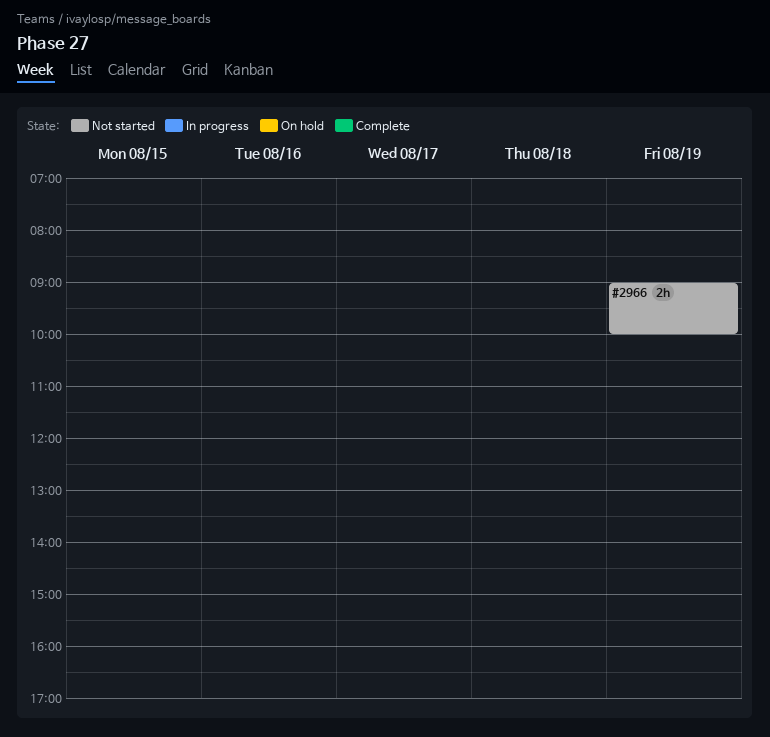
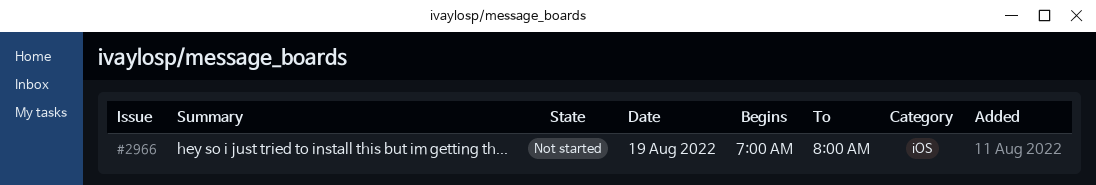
#2966, begins: 09:00 -> 07:00
#2966, ends: 10:00 -> 08:00

